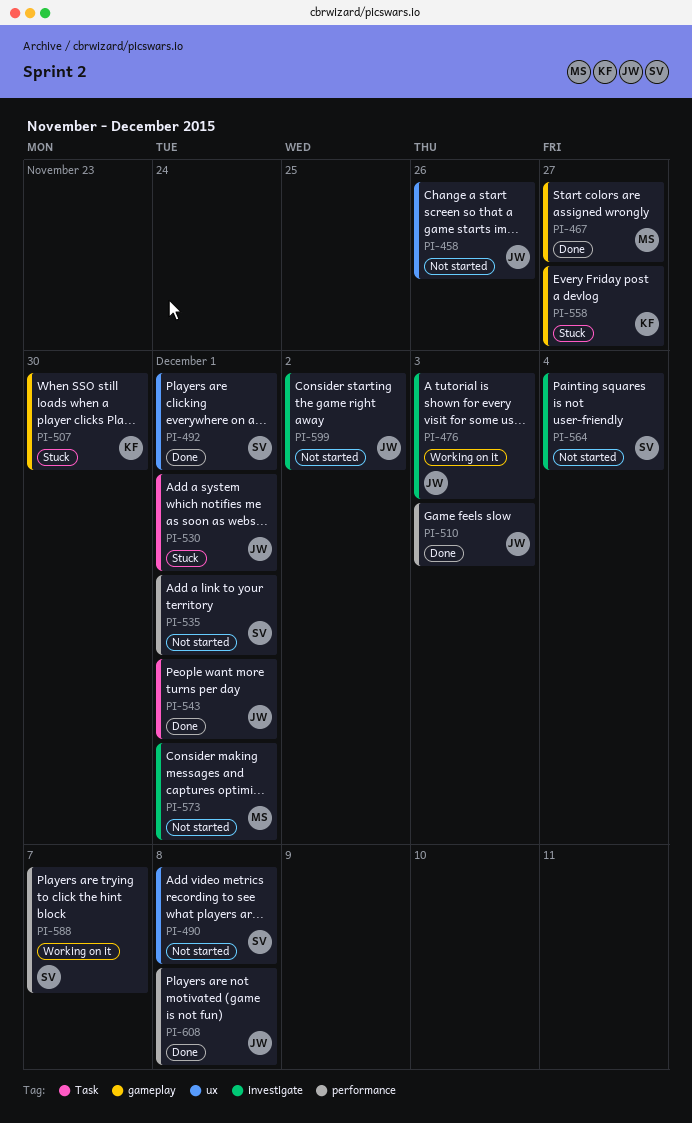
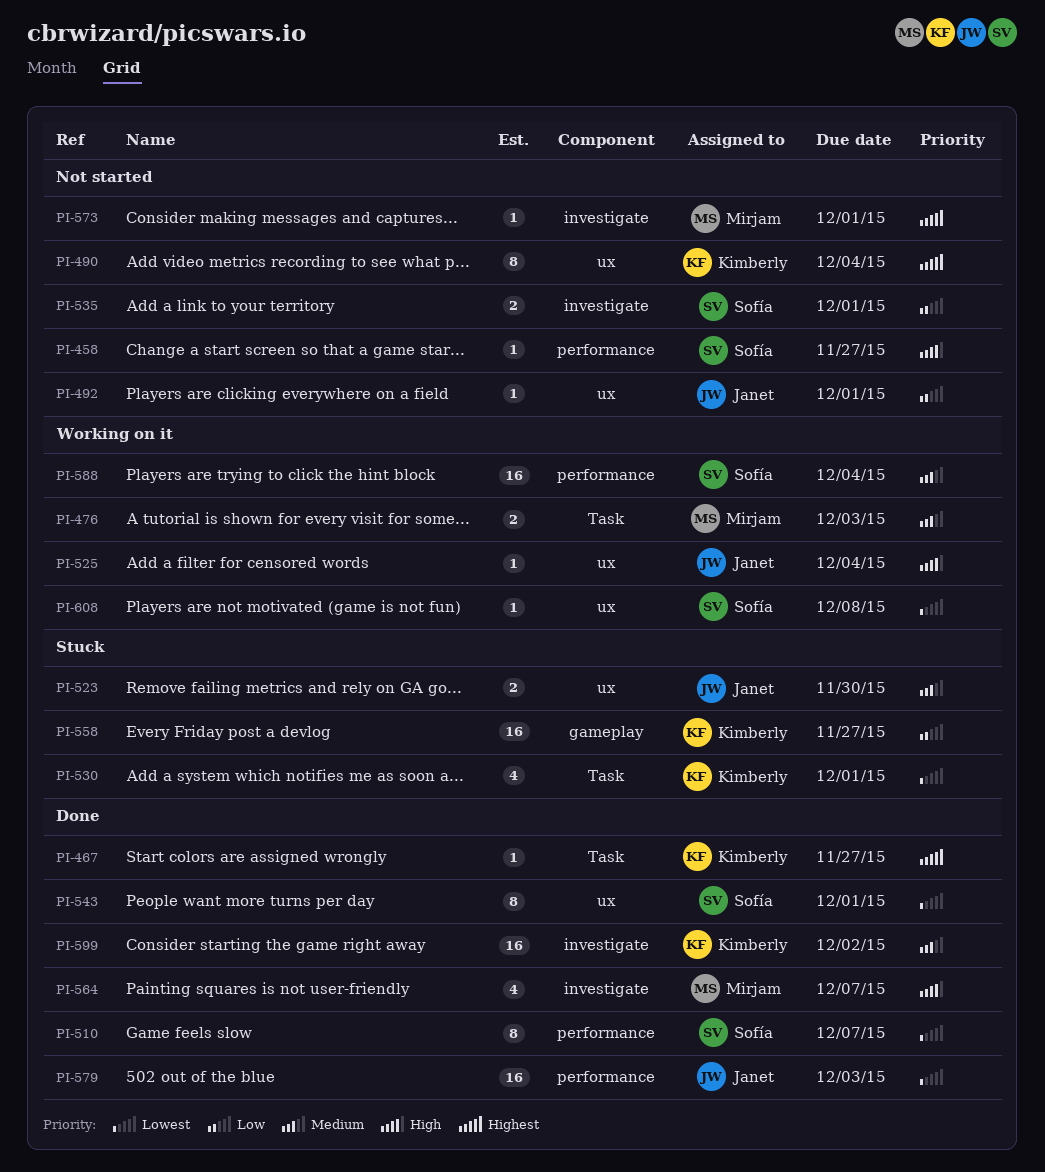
PI-458, owner: Janet -> Sofía
PI-458, label: ux -> performance
PI-458, due: Nov 26 -> Nov 27
PI-467, owner: Mirjam -> Kimberly
PI-467, label: gameplay -> Task
PI-476, owner: Janet -> Mirjam
PI-476, label: investigate -> Task
PI-490, owner: Sofía -> Kimberly
PI-490, due: Dec 8 -> Dec 4
PI-492, status: Done -> Not started
PI-492, owner: Sofía -> Janet
PI-507: present -> none
PI-510, owner: Janet -> Sofía
PI-510, due: Dec 3 -> Dec 7
PI-523: none -> present
PI-525: none -> present
PI-530, owner: Janet -> Kimberly
PI-535, label: performance -> investigate
PI-543, owner: Janet -> Sofía
PI-543, label: Task -> ux
PI-564, status: Not started -> Done
PI-564, owner: Sofía -> Mirjam
PI-564, due: Dec 4 -> Dec 7
PI-579: none -> present
PI-588, due: Dec 7 -> Dec 4
PI-599, status: Not started -> Done
PI-599, owner: Janet -> Kimberly
PI-608, status: Done -> Working on it
PI-608, owner: Janet -> Sofía
PI-608, label: performance -> ux

